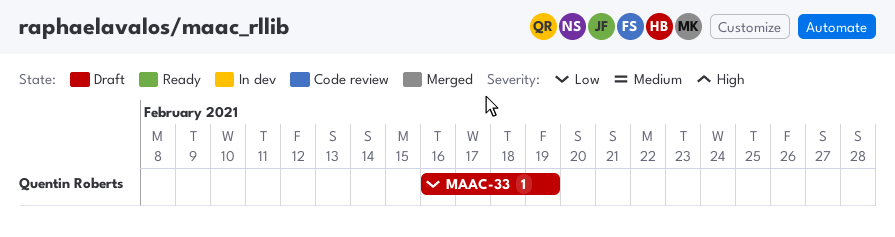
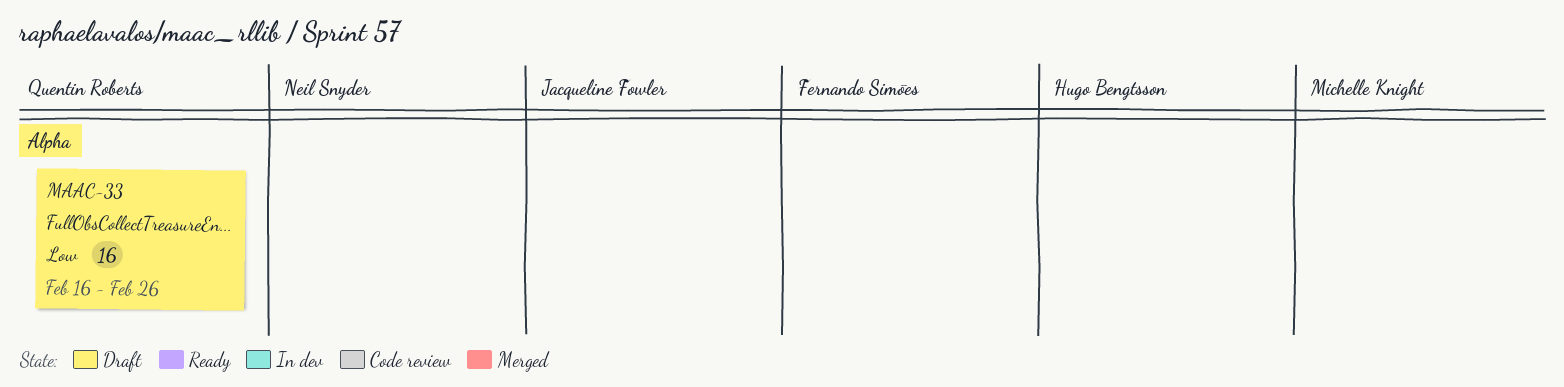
MAAC-33, estimate: 1 -> 16
MAAC-33, due: Feb 19 -> Feb 26

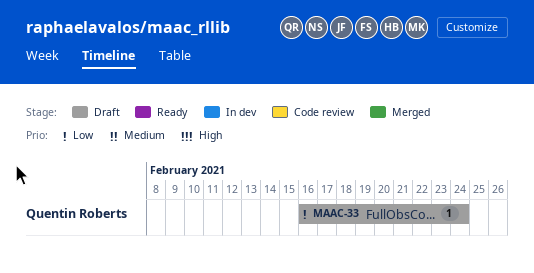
MAAC-33, estimate: 16 -> 1
MAAC-33, due: Feb 26 -> Feb 24

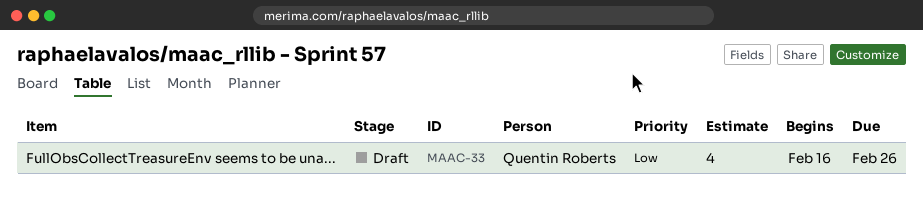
MAAC-33, estimate: 1 -> 4
MAAC-33, due: Feb 24 -> Feb 26

